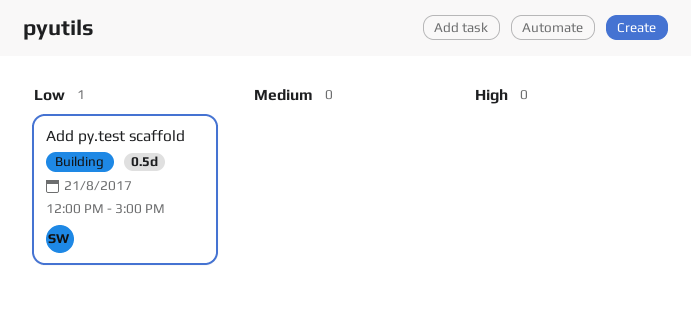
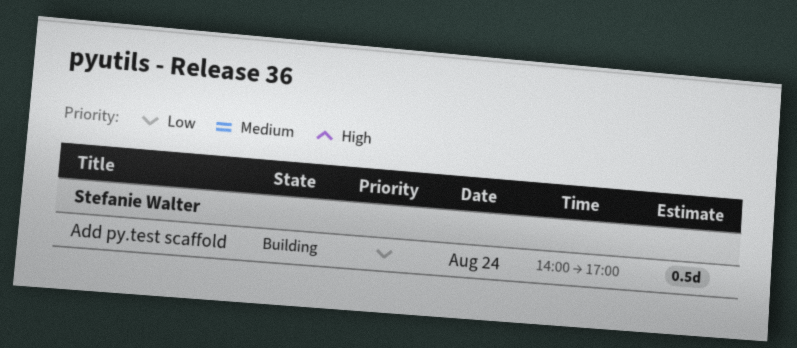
Add py.test scaffold, day: Aug 21 -> Aug 24
Add py.test scaffold, begins: 12:00 -> 14:00
Add py.test scaffold, ends: 15:00 -> 17:00

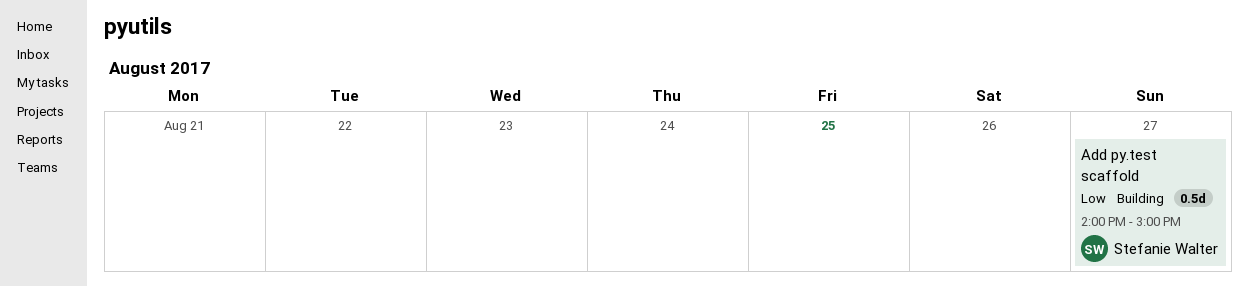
Add py.test scaffold, day: Aug 24 -> Aug 27
Add py.test scaffold, ends: 17:00 -> 15:00

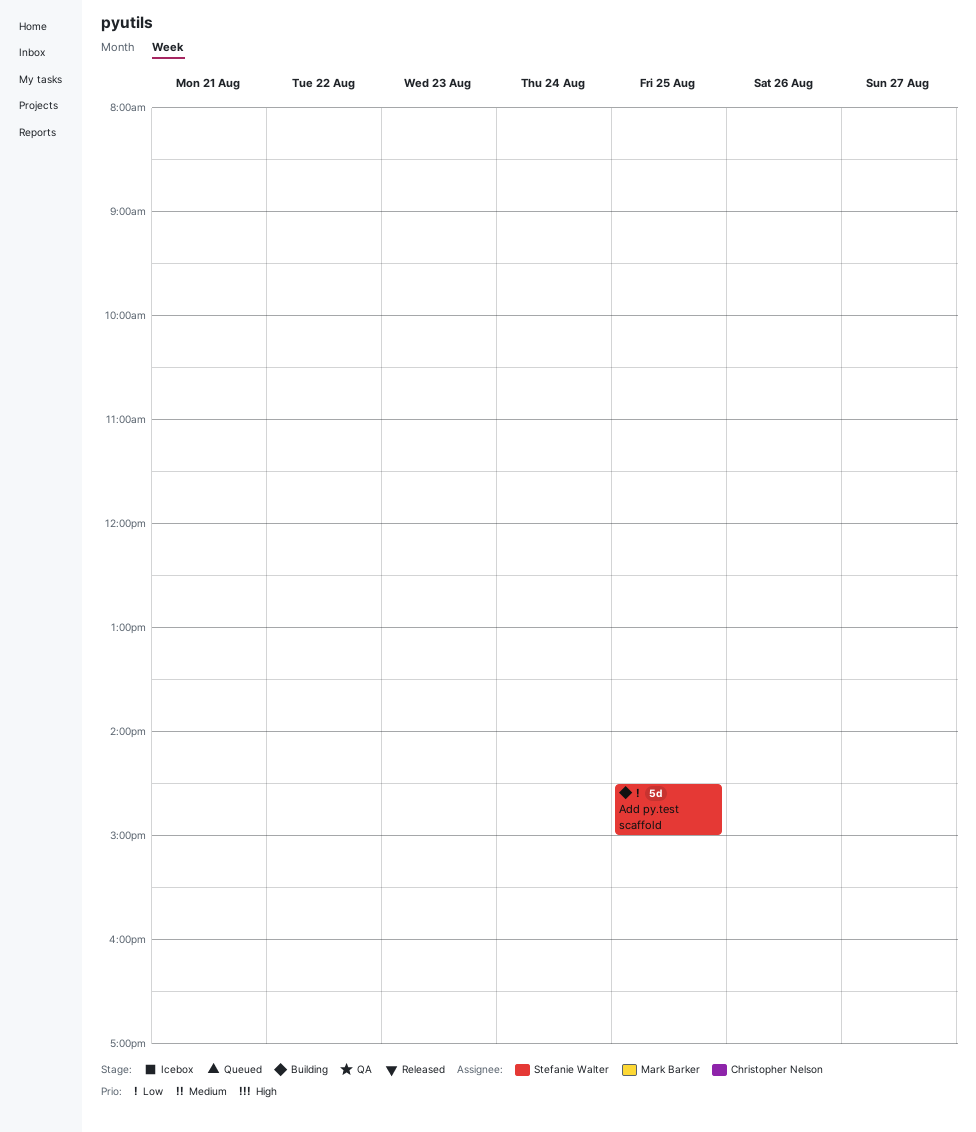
Add py.test scaffold, estimate: 0.5d -> 5d
Add py.test scaffold, day: Aug 27 -> Aug 25
Add py.test scaffold, begins: 14:00 -> 14:30

